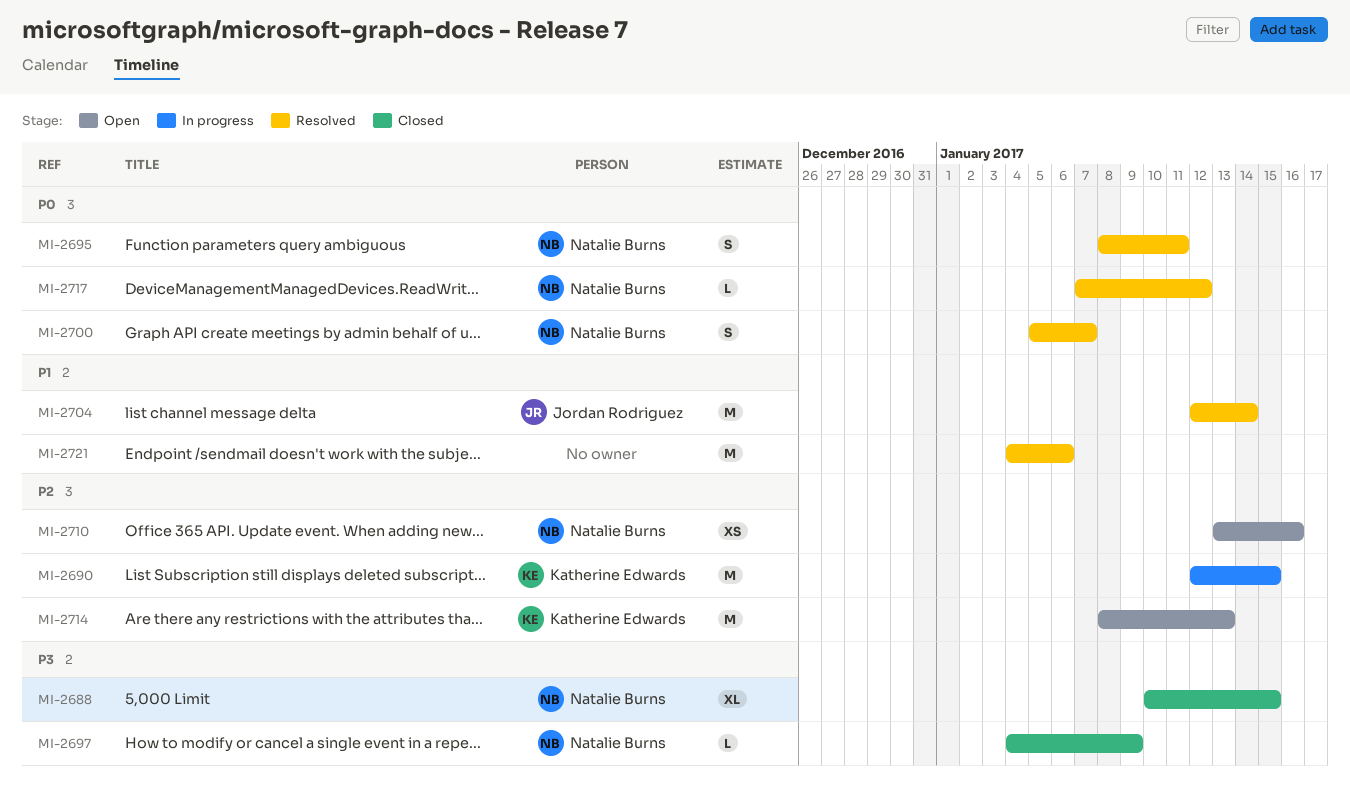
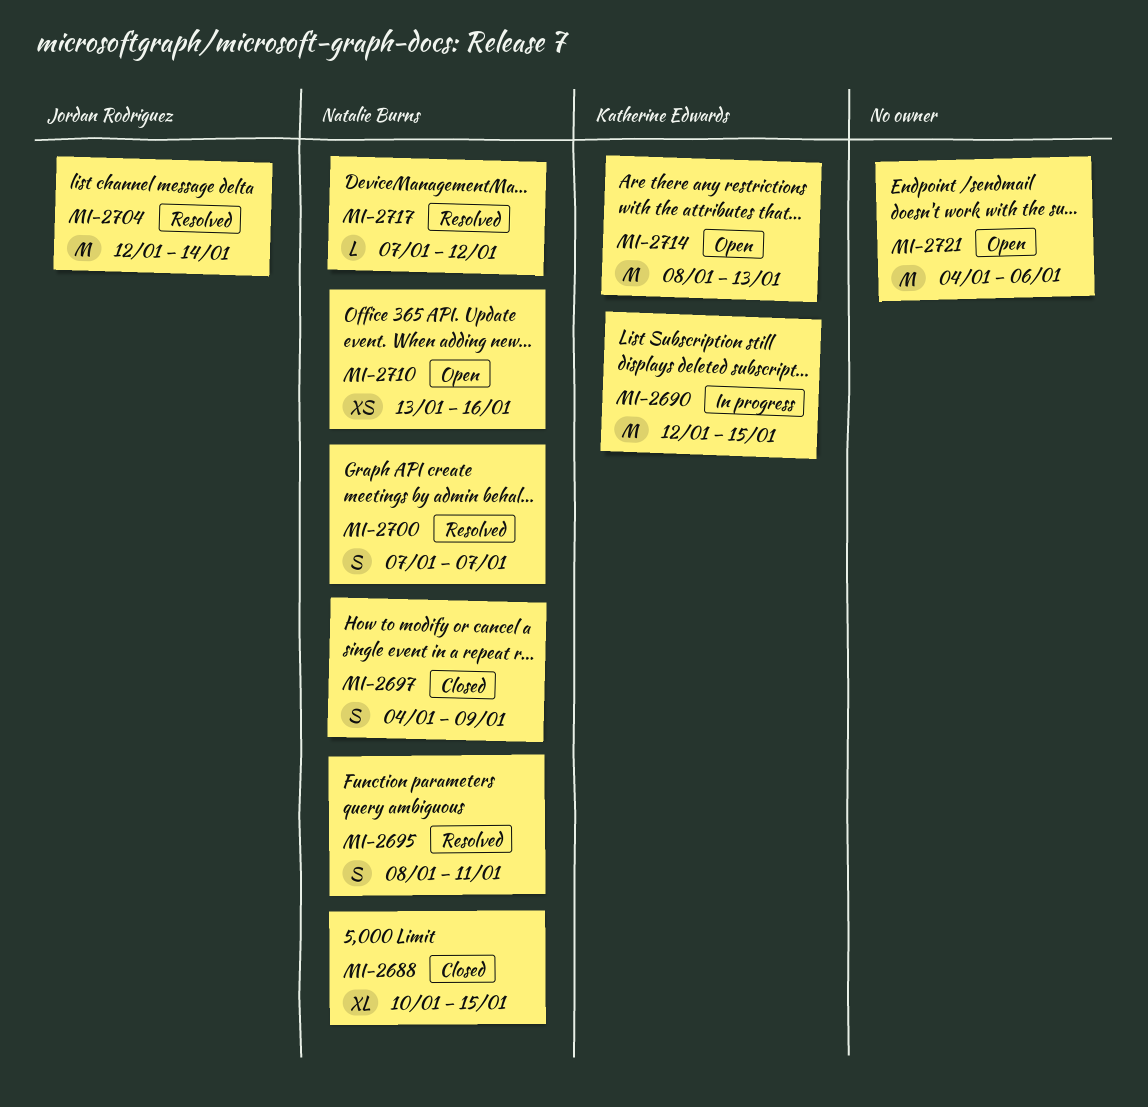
MI-2697, estimate: L -> S
MI-2700, start: Jan 5 -> Jan 7
MI-2721, status: Resolved -> Open

